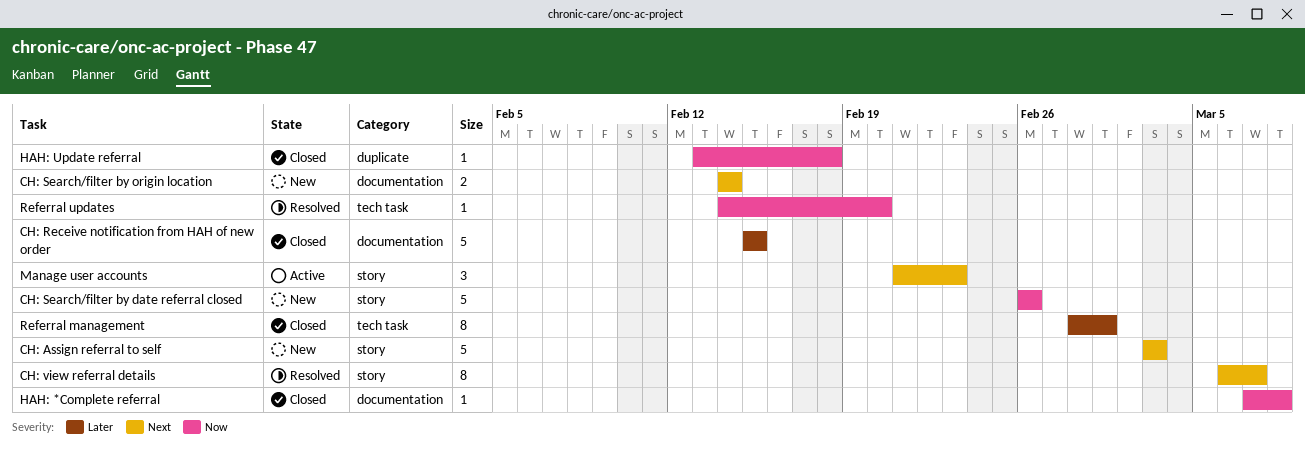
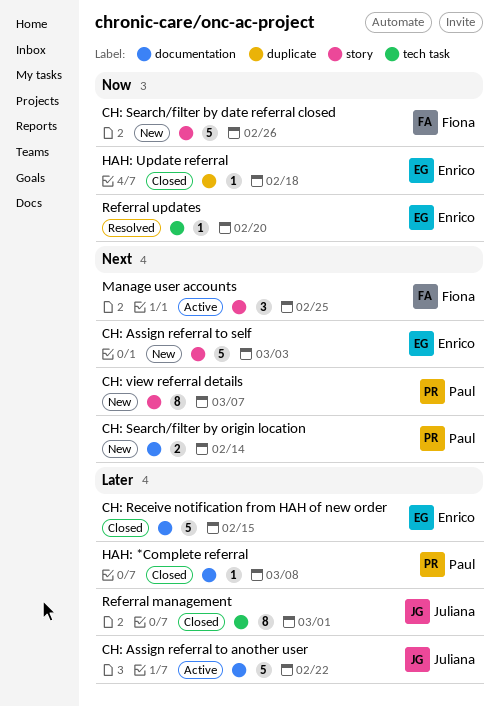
CH: Assign referral to another user: none -> present
CH: view referral details, status: Resolved -> New
HAH: *Complete referral, priority: Now -> Later
Manage user accounts, due: Feb 23 -> Feb 25

